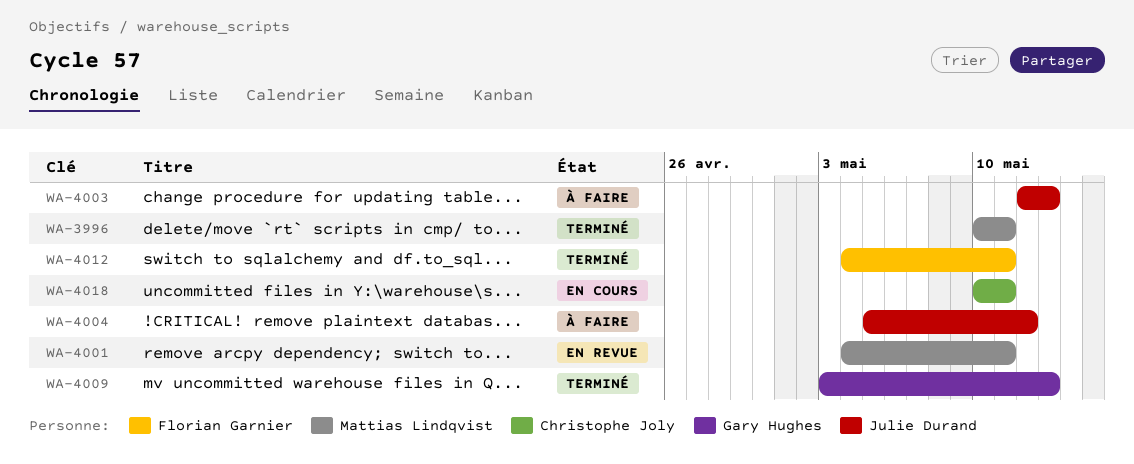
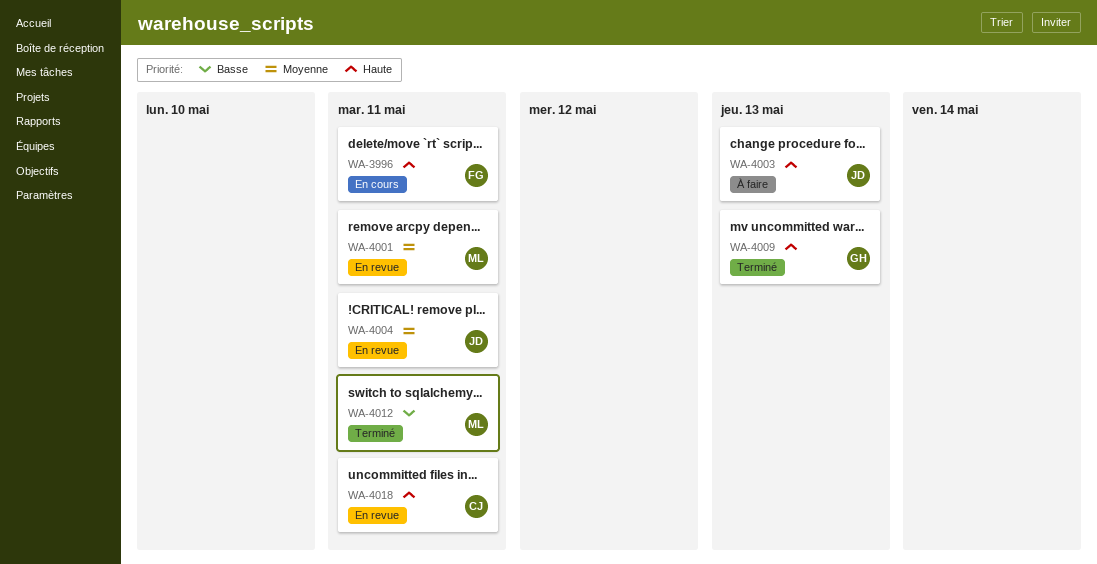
WA-3996, status: Terminé -> En cours
WA-3996, owner: Mattias Lindqvist -> Florian Garnier
WA-4004, status: À faire -> En revue
WA-4004, due: May 12 -> May 11
WA-4012, owner: Florian Garnier -> Mattias Lindqvist
WA-4018, status: En cours -> En revue

